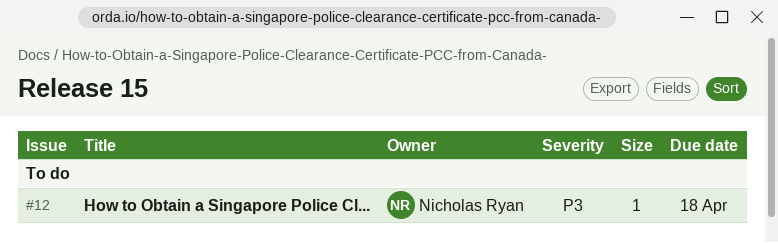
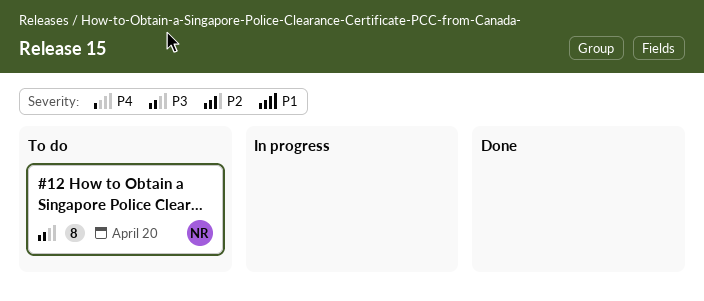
#12, estimate: 1 -> 8
#12, due: Apr 18 -> Apr 20

